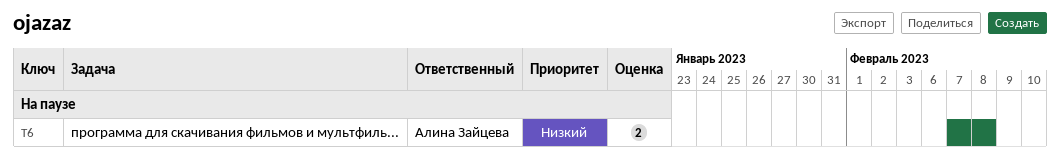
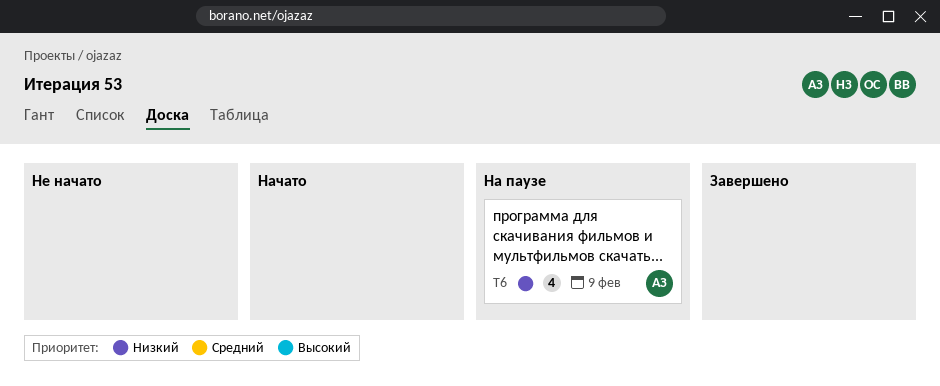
T6, estimate: 2 -> 4
T6, due: Feb 8 -> Feb 9

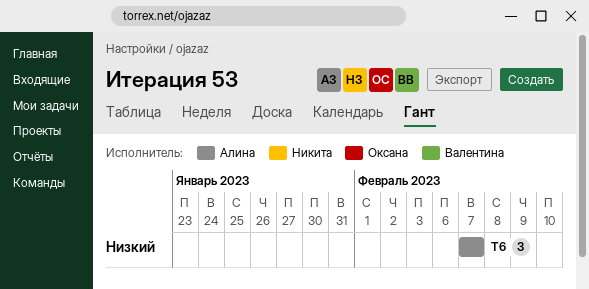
T6, estimate: 4 -> 3
T6, due: Feb 9 -> Feb 7

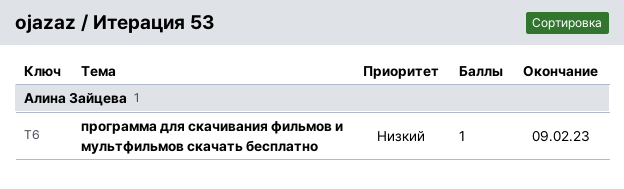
T6, estimate: 3 -> 1
T6, due: Feb 7 -> Feb 9

